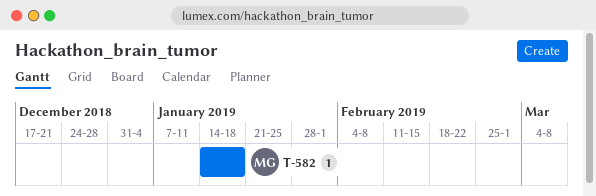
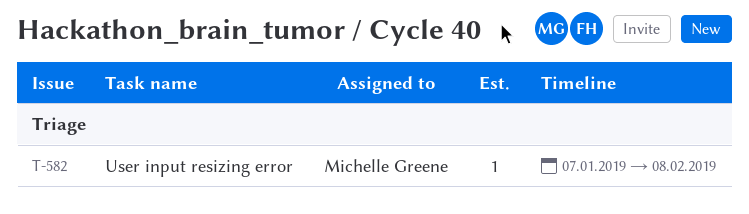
T-582, start: Jan 14 -> Jan 7
T-582, due: Jan 18 -> Feb 8

